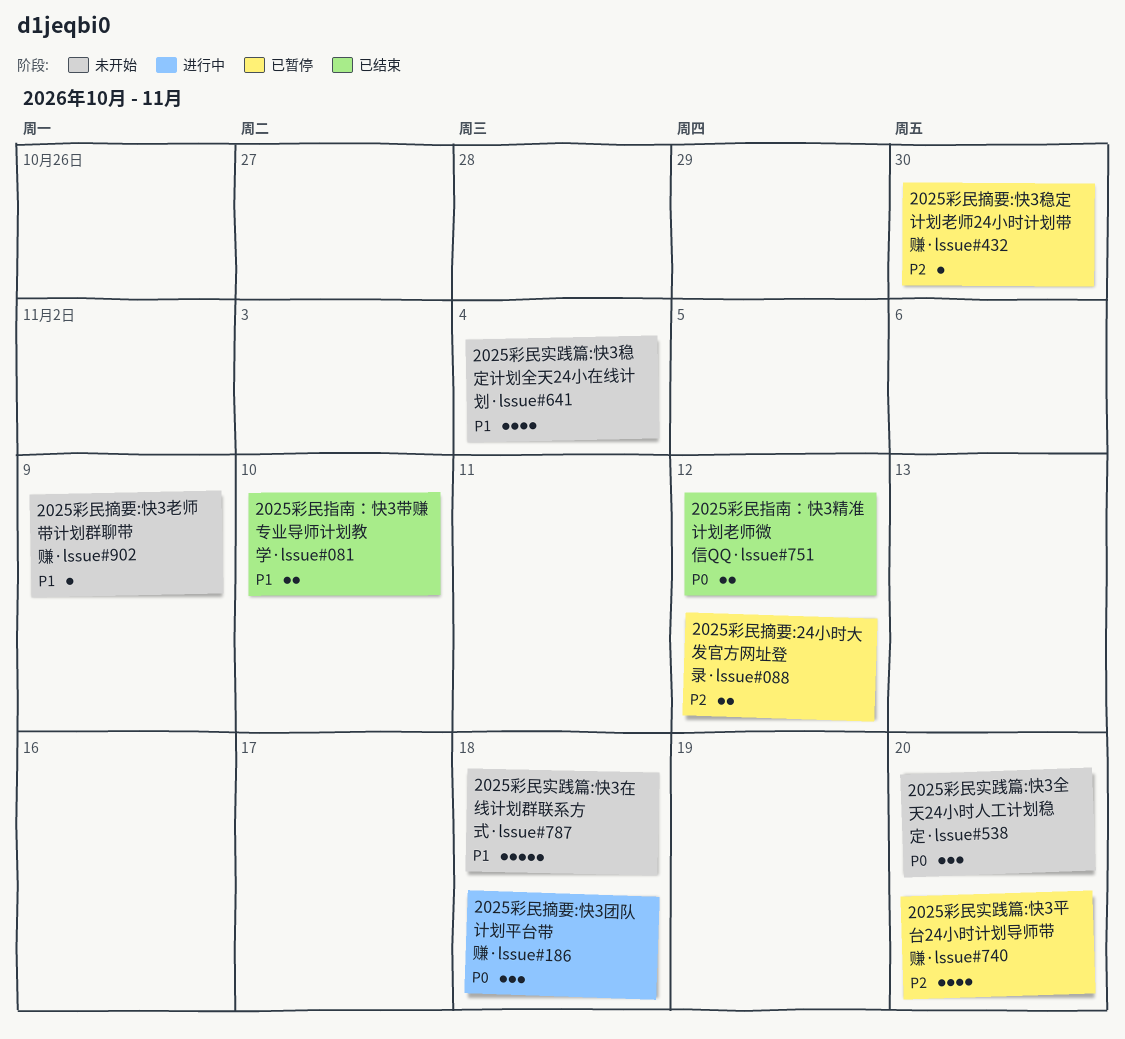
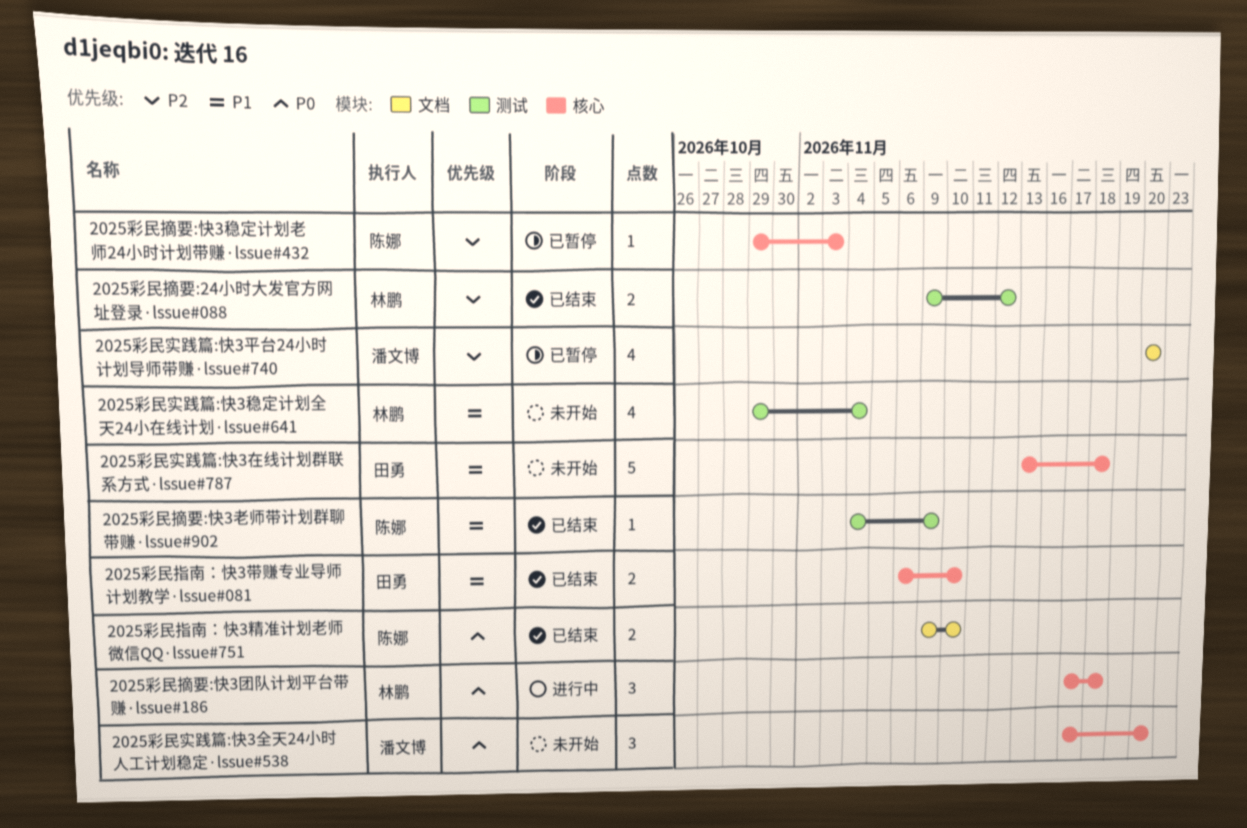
2025彩民指南：快3精准计划老师微信QQ·lssue#751, due: Nov 12 -> Nov 10
2025彩民摘要:24小时大发官方网址登录·lssue#088, status: 已暂停 -> 已结束
2025彩民摘要:快3稳定计划老师24小时计划带赚·lssue#432, due: Oct 30 -> Nov 3
2025彩民摘要:快3老师带计划群聊带赚·lssue#902, status: 未开始 -> 已结束

